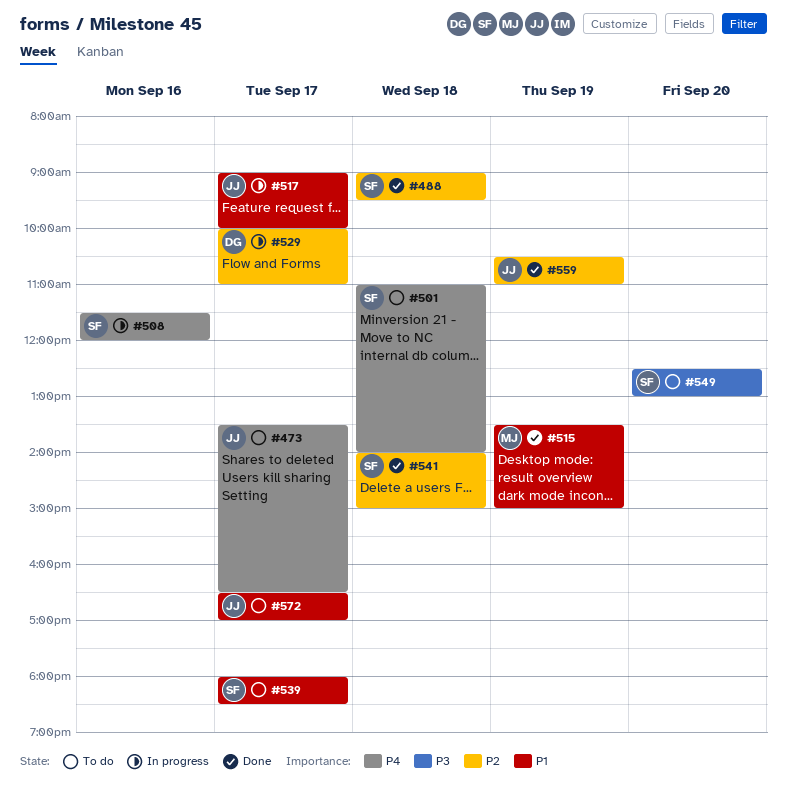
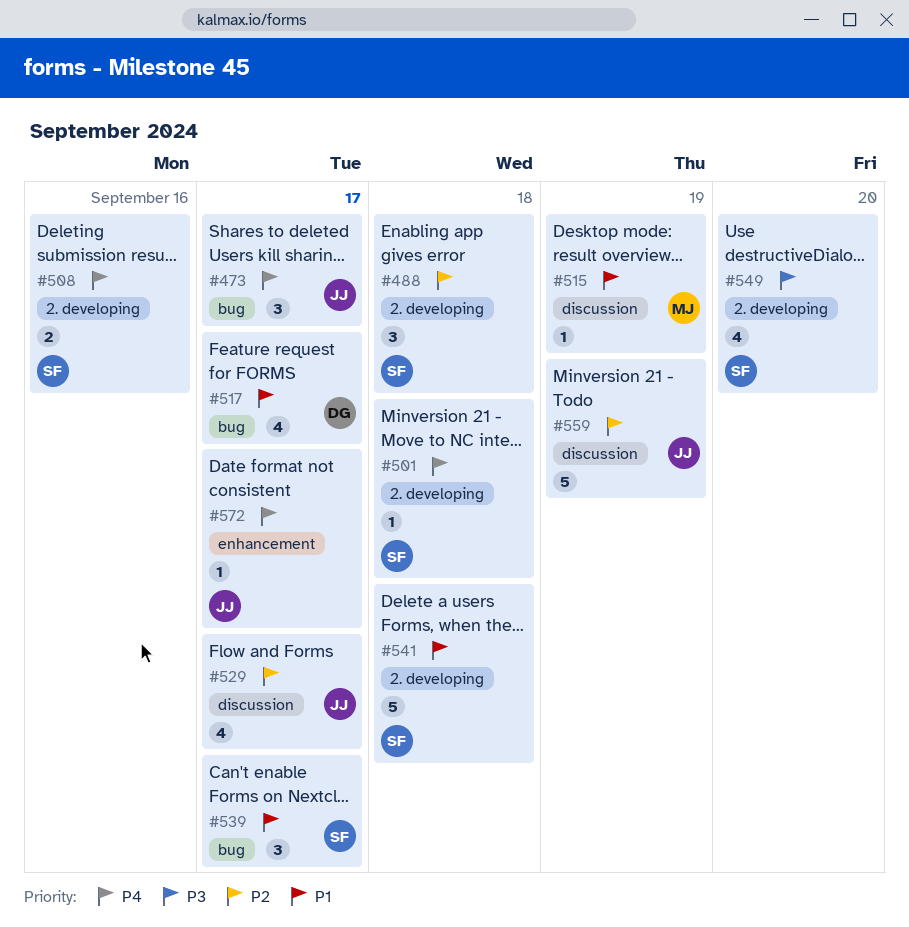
#517, owner: JJ -> DG
#529, owner: DG -> JJ
#541, priority: P2 -> P1
#572, priority: P1 -> P4

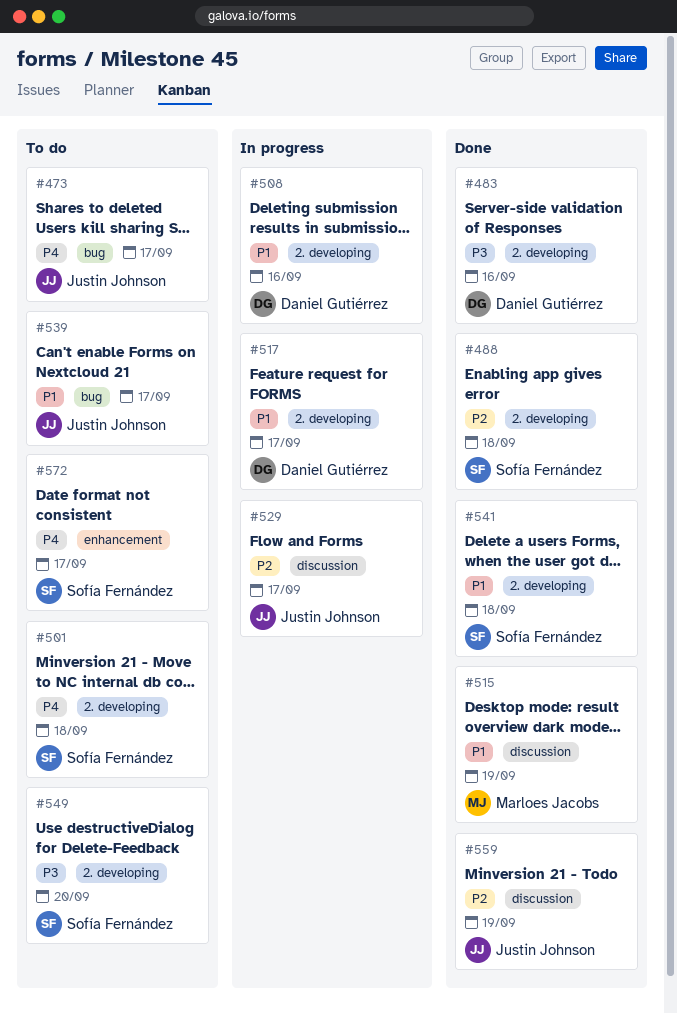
#483: none -> present
#508, owner: Sofía Fernández -> Daniel Gutiérrez
#508, priority: P4 -> P1
#517, label: bug -> 2. developing
#539, owner: Sofía Fernández -> Justin Johnson
#572, owner: Justin Johnson -> Sofía Fernández

